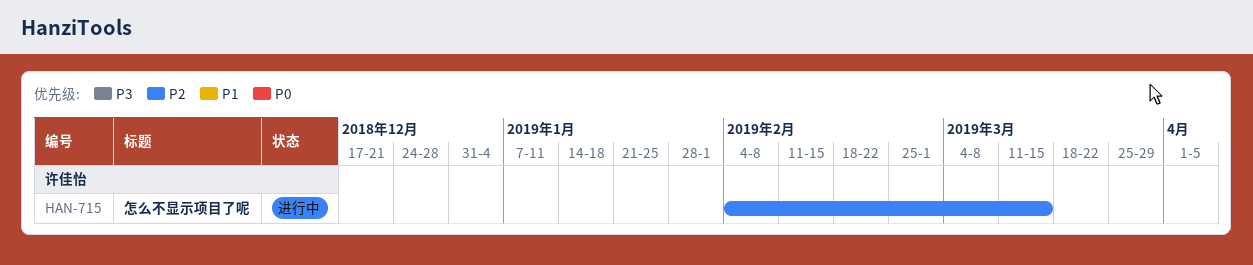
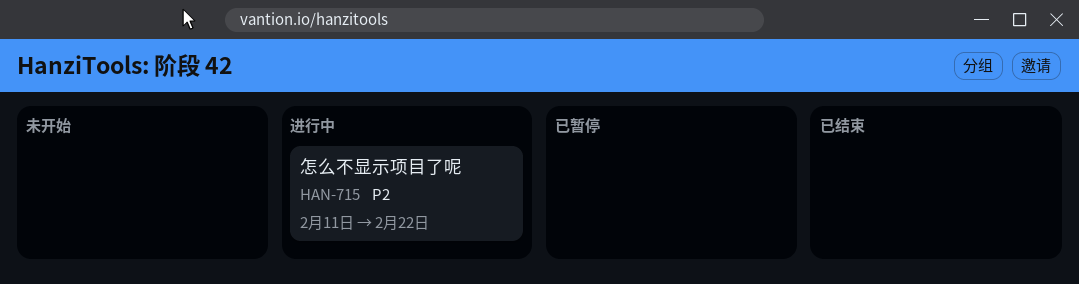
HAN-715, start: Feb 4 -> Feb 11
HAN-715, due: Mar 15 -> Feb 22

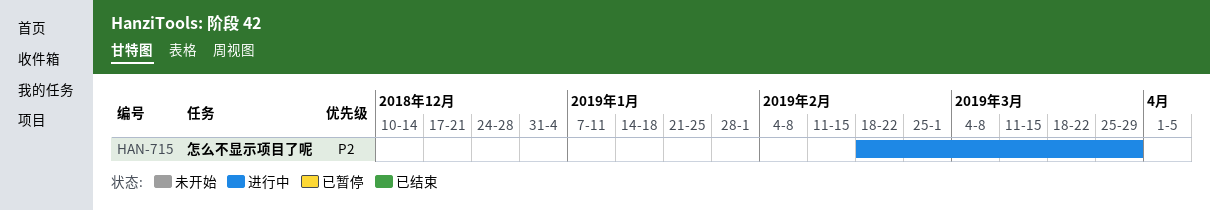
HAN-715, start: Feb 11 -> Feb 18
HAN-715, due: Feb 22 -> Mar 29

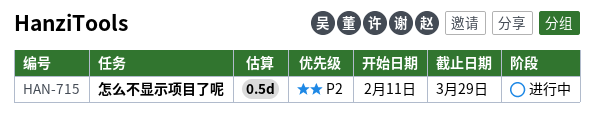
HAN-715, start: Feb 18 -> Feb 11

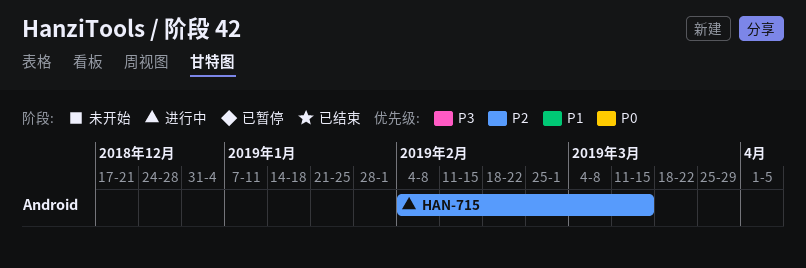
HAN-715, start: Feb 11 -> Feb 4
HAN-715, due: Mar 29 -> Mar 15

